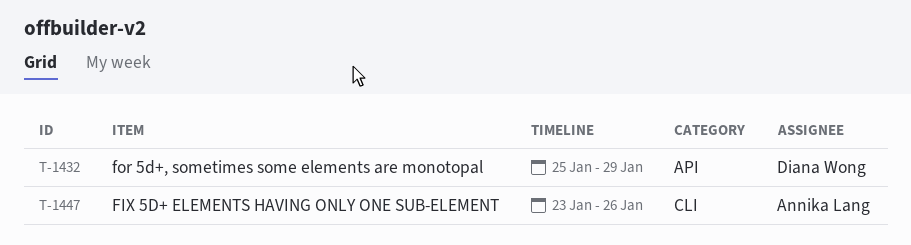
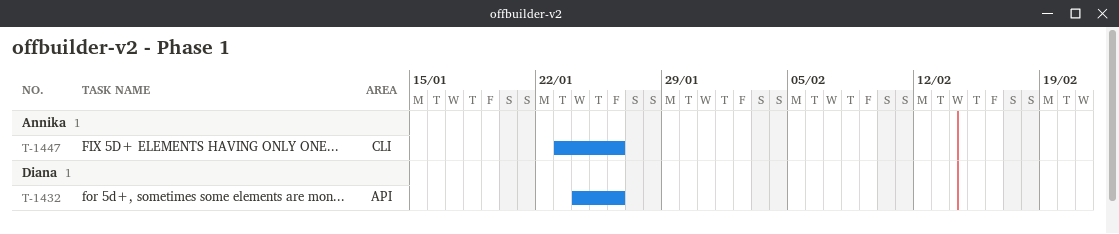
T-1432, start: Jan 25 -> Jan 24
T-1432, due: Jan 29 -> Jan 26

